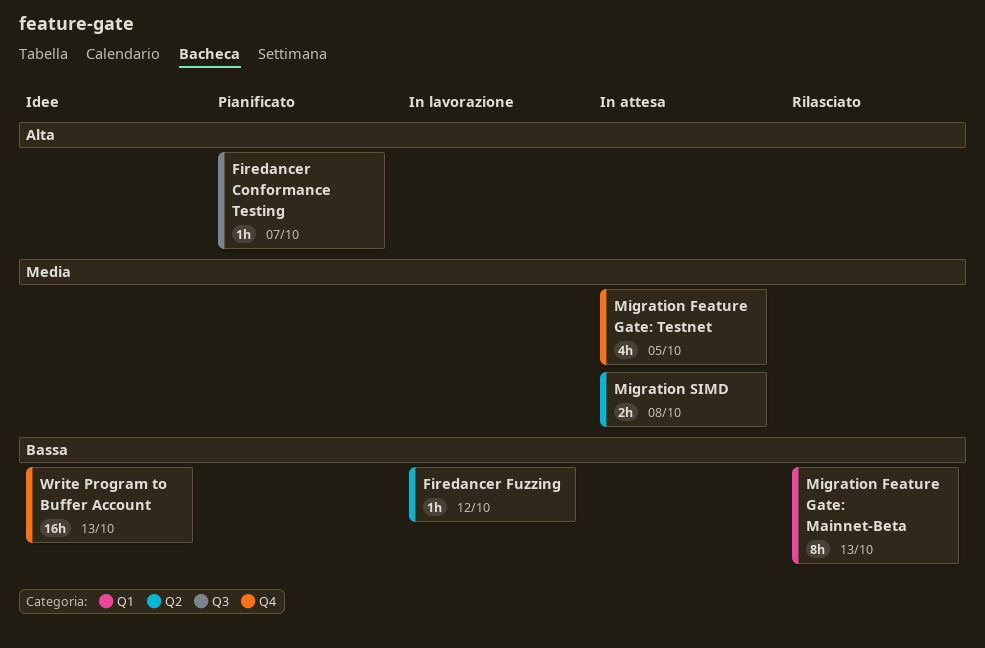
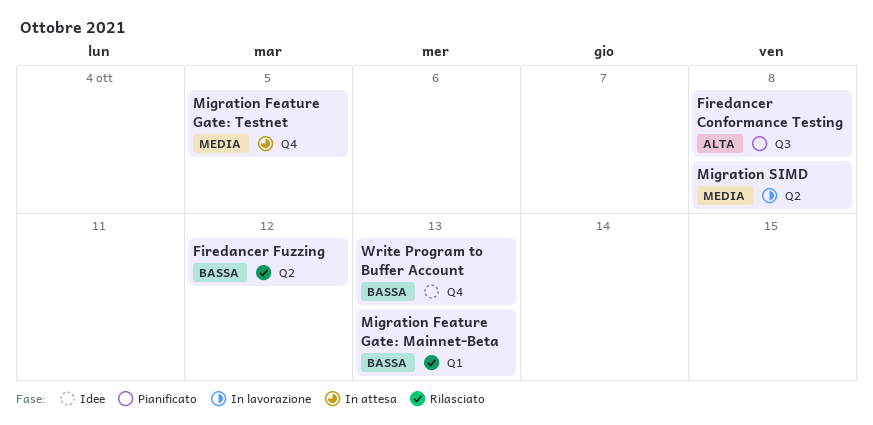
Firedancer Conformance Testing, due: Oct 7 -> Oct 8
Firedancer Fuzzing, status: In lavorazione -> Rilasciato
Migration SIMD, status: In attesa -> In lavorazione

